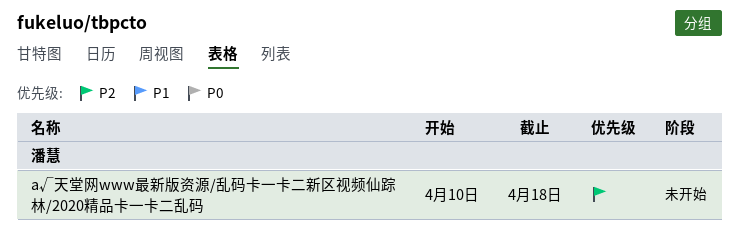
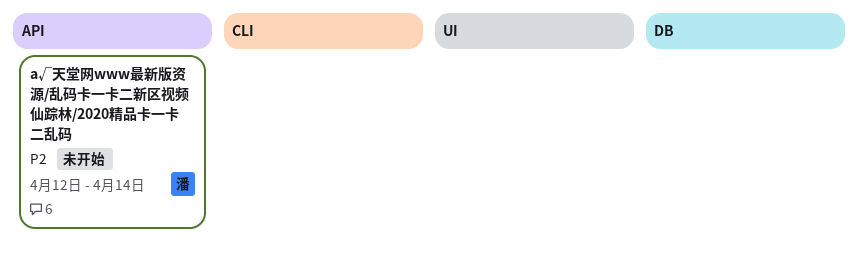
а√天堂网www最新版资源/乱码卡一卡二新区视频仙踪林/2020精品卡一卡二乱码, start: Apr 10 -> Apr 12
а√天堂网www最新版资源/乱码卡一卡二新区视频仙踪林/2020精品卡一卡二乱码, due: Apr 18 -> Apr 14

